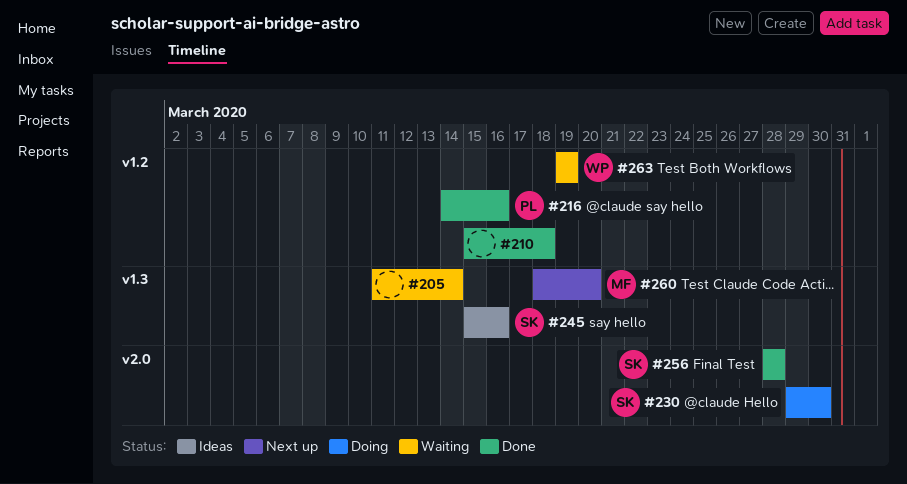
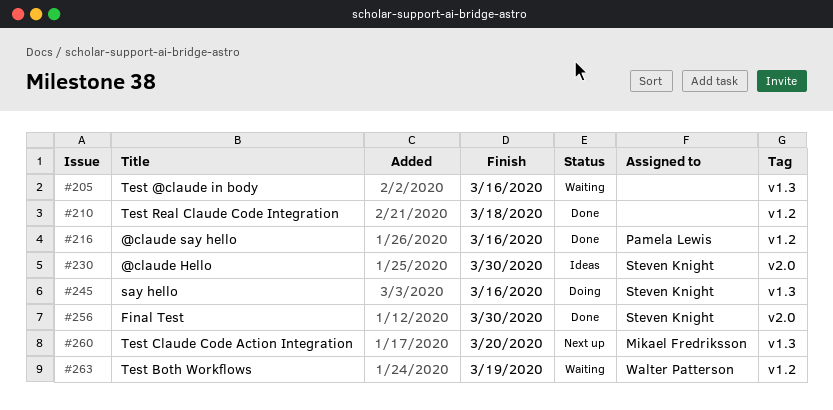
#205, due: Mar 14 -> Mar 16
#230, status: Doing -> Ideas
#245, status: Ideas -> Doing
#256, due: Mar 28 -> Mar 30

